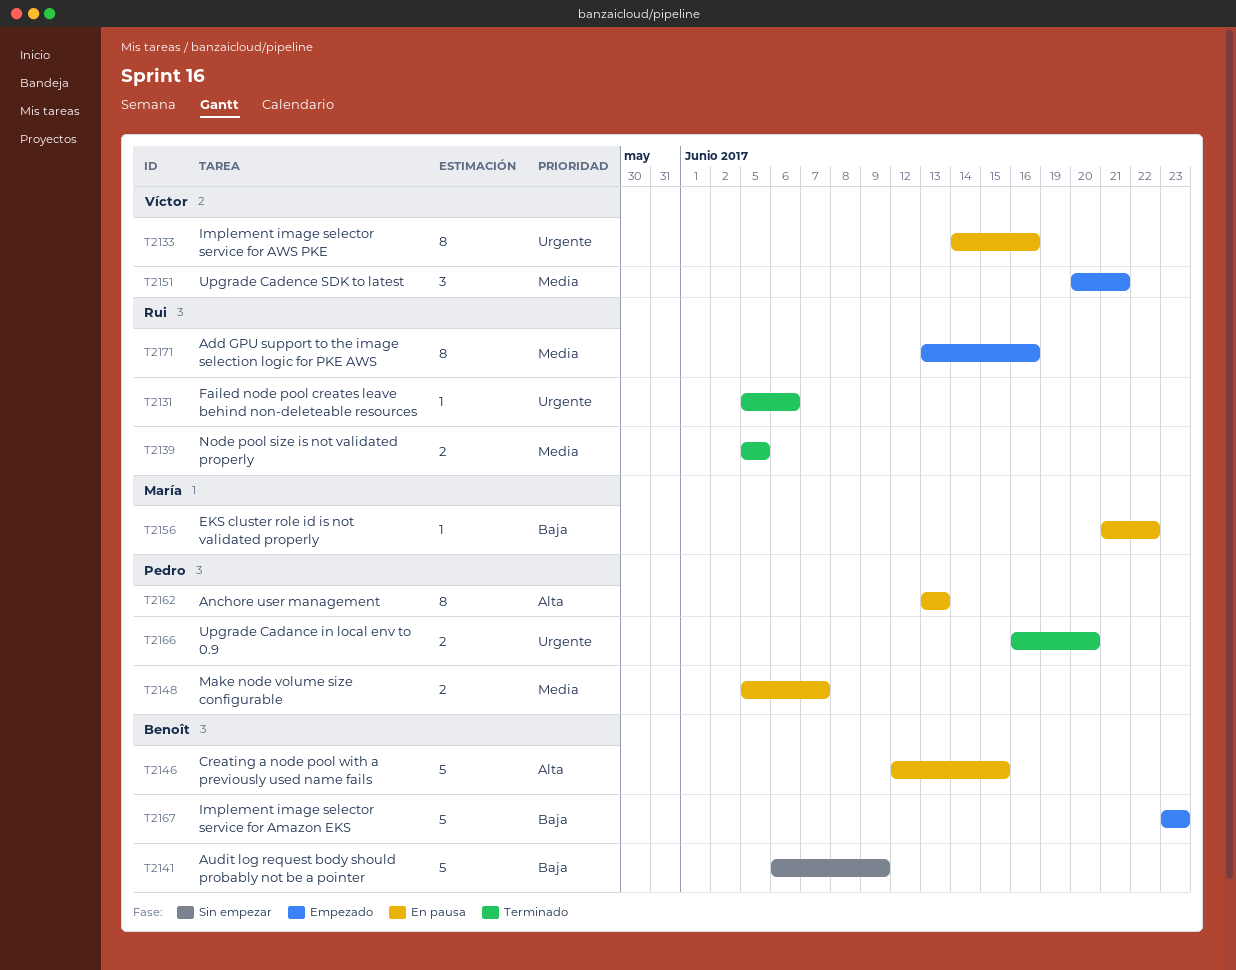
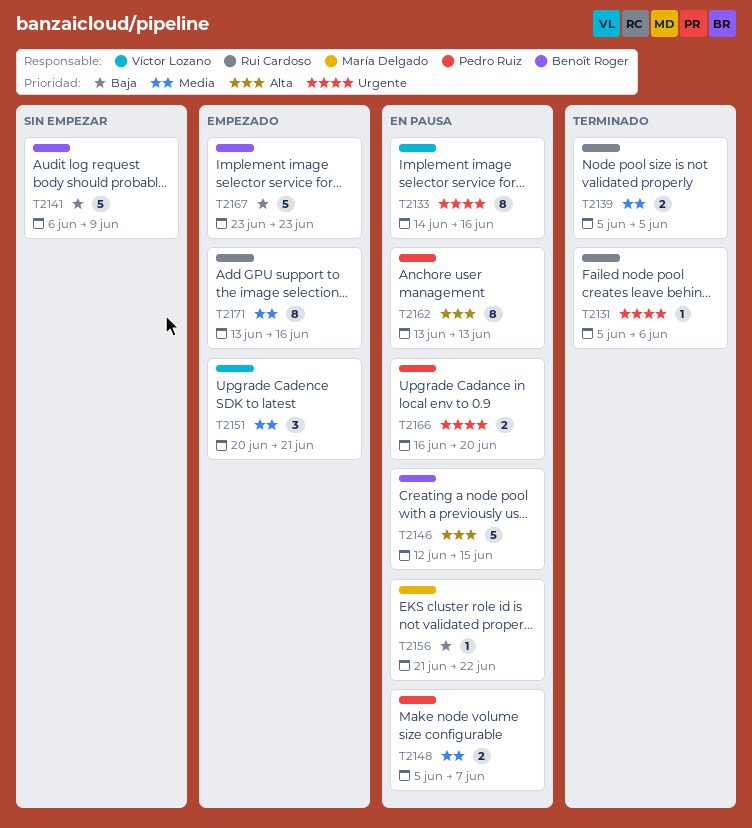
T2166, status: Terminado -> En pausa

